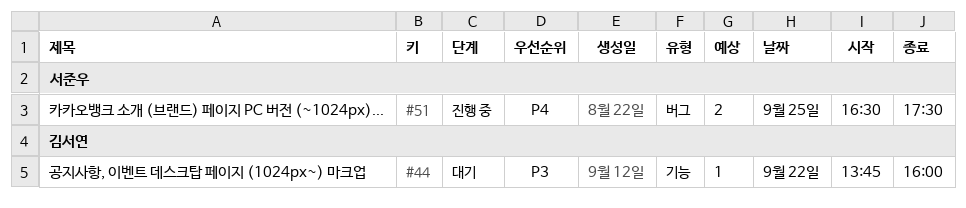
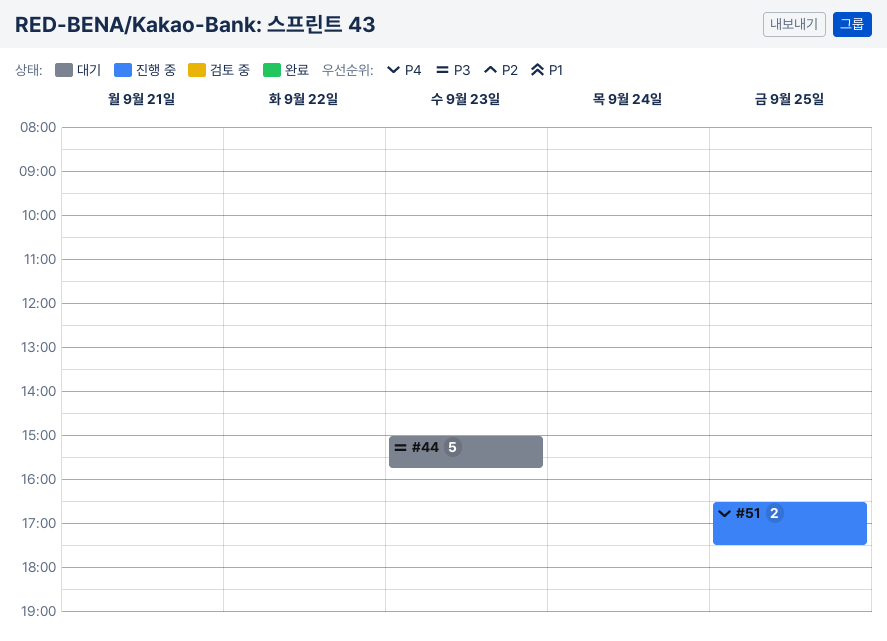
#44, estimate: 1 -> 5
#44, day: Sep 22 -> Sep 23
#44, begins: 13:45 -> 15:00
#44, ends: 16:00 -> 15:45

